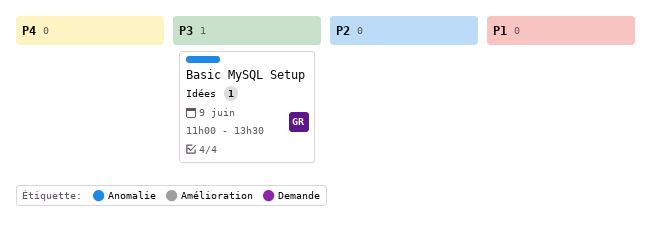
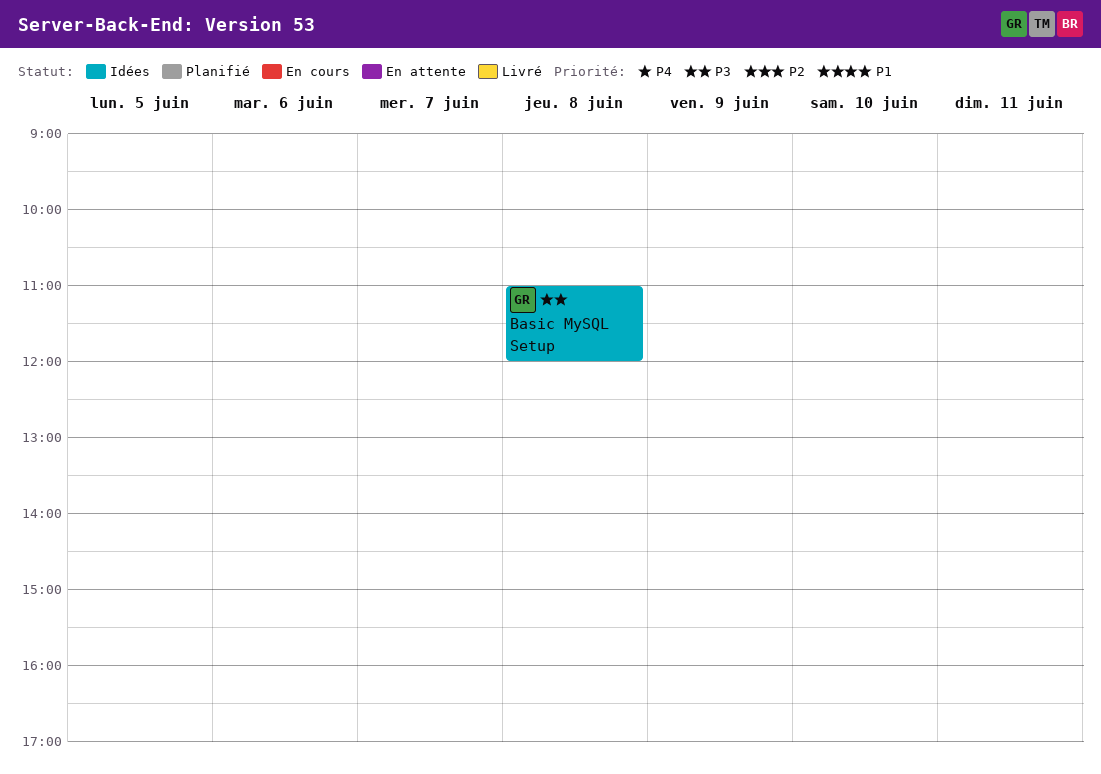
Basic MySQL Setup, day: Jun 9 -> Jun 8
Basic MySQL Setup, ends: 13:30 -> 12:00

